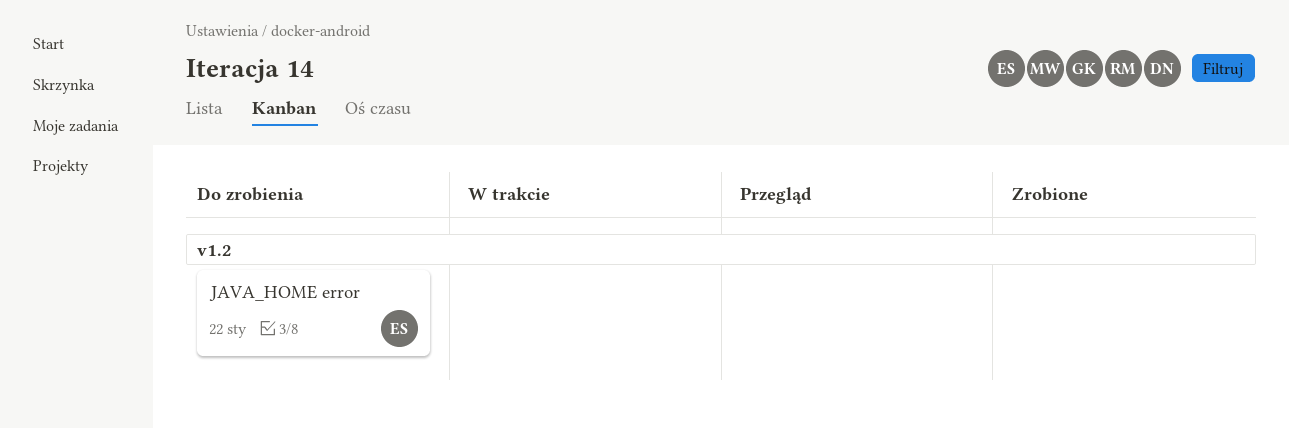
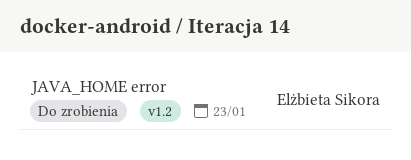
JAVA_HOME error, due: Jan 22 -> Jan 23

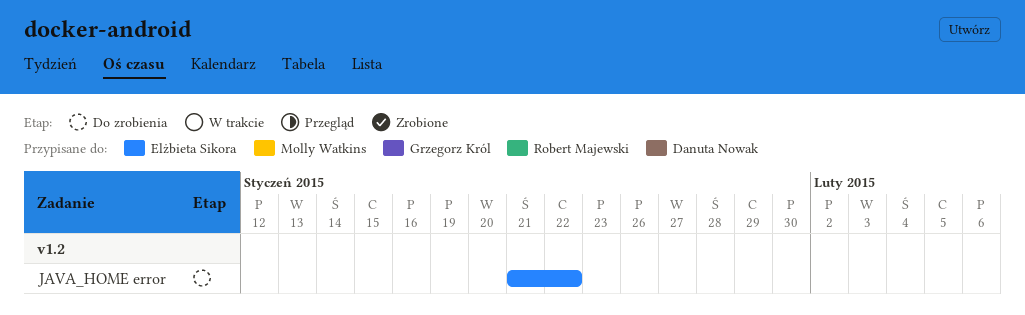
JAVA_HOME error, due: Jan 23 -> Jan 22

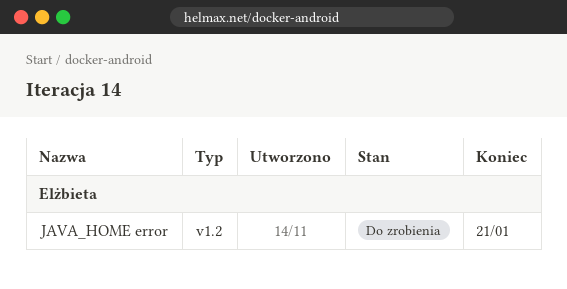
JAVA_HOME error, due: Jan 22 -> Jan 21

